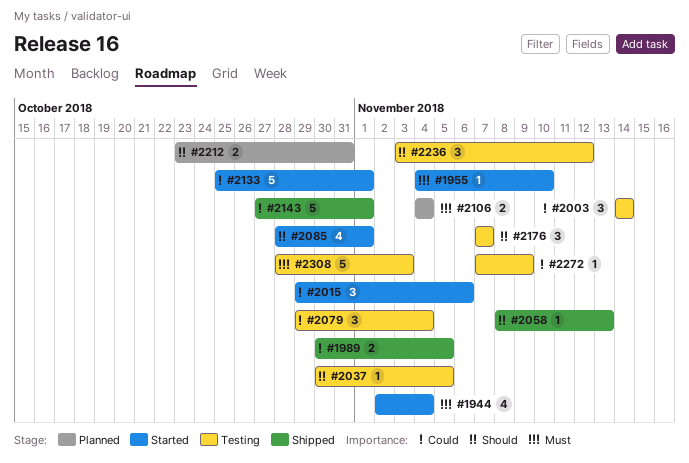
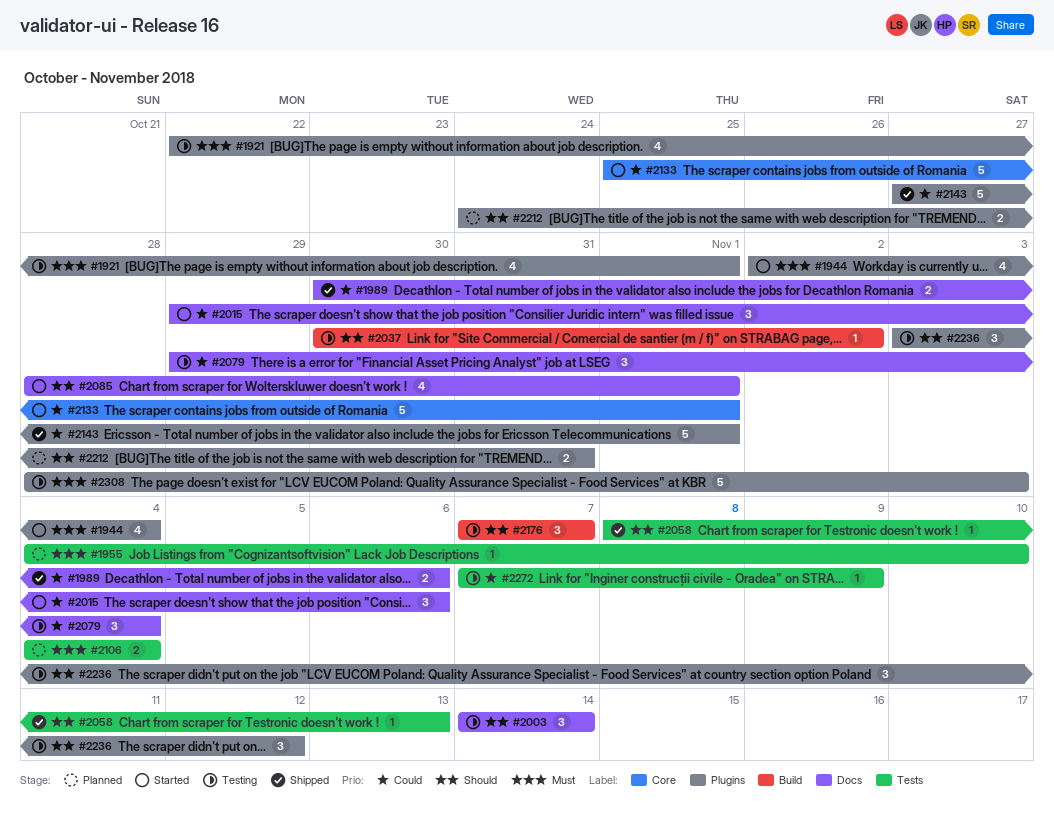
#1921: none -> present
#1955, status: Started -> Planned
#1989, due: Nov 5 -> Nov 6
#2003, priority: Could -> Should
#2037, due: Nov 5 -> Nov 2
#2212, start: Oct 23 -> Oct 24

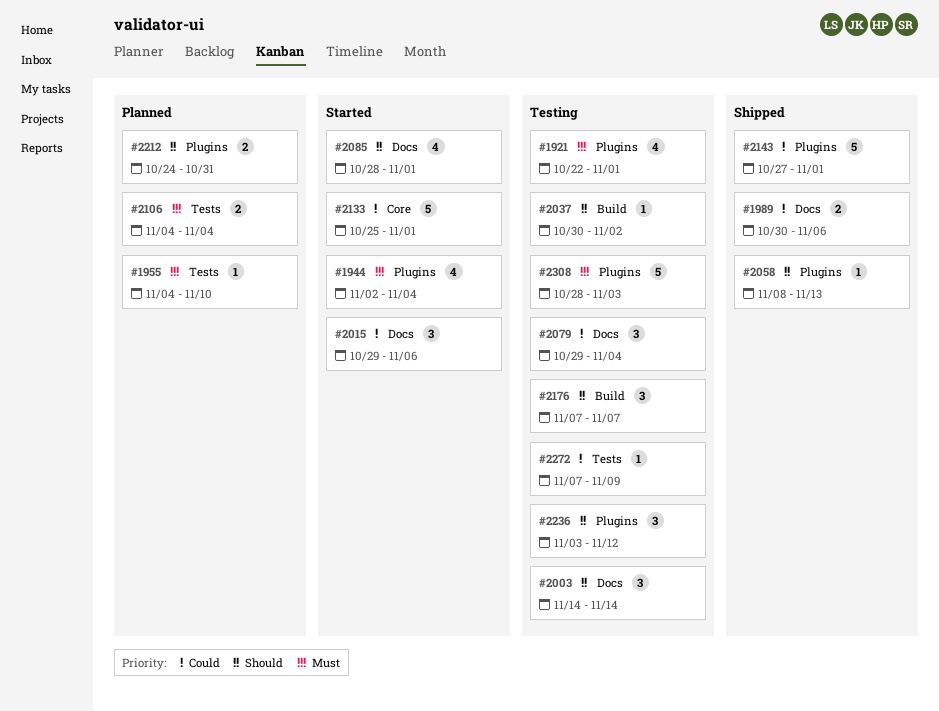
#2058, label: Tests -> Plugins

